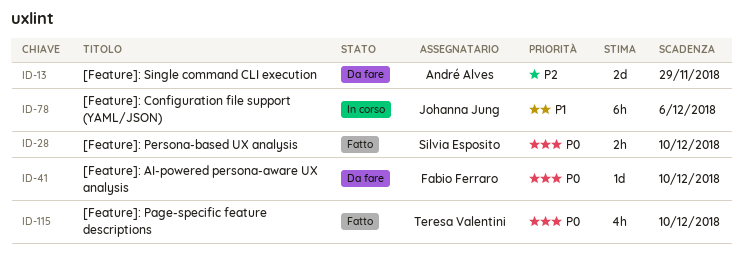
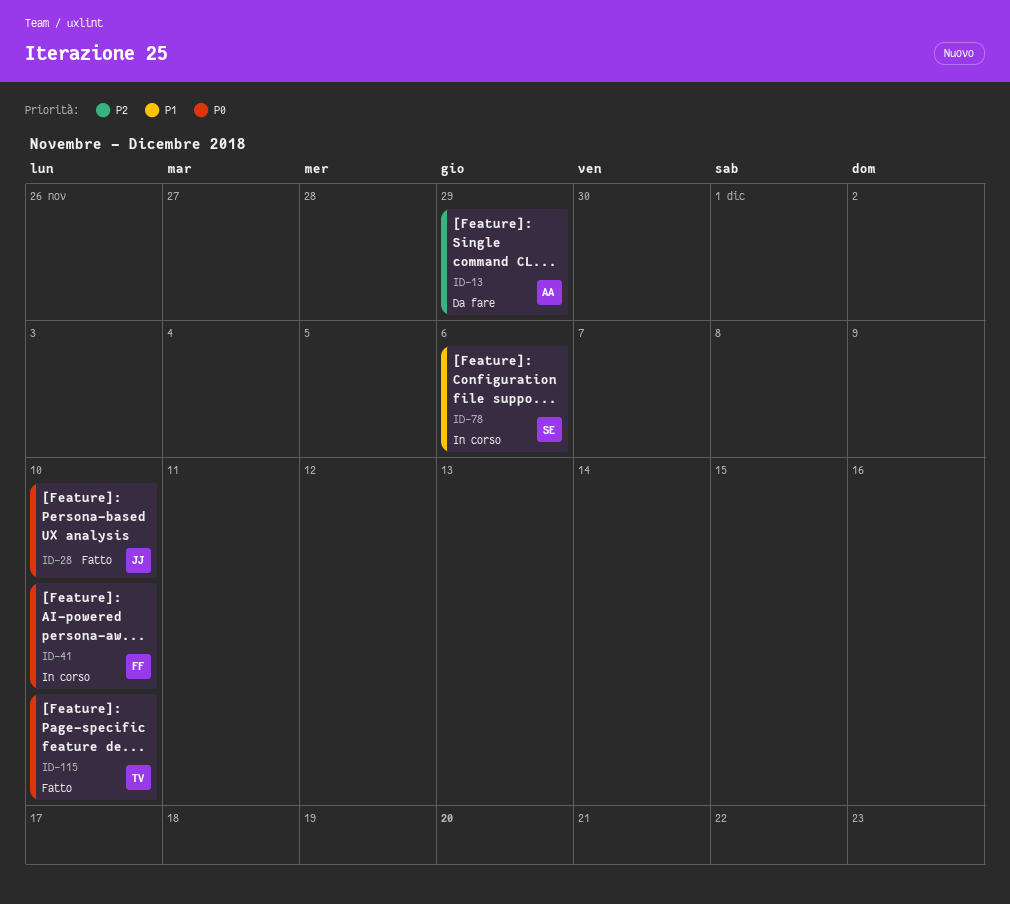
ID-28, owner: Silvia Esposito -> Johanna Jung
ID-41, status: Da fare -> In corso
ID-78, owner: Johanna Jung -> Silvia Esposito

